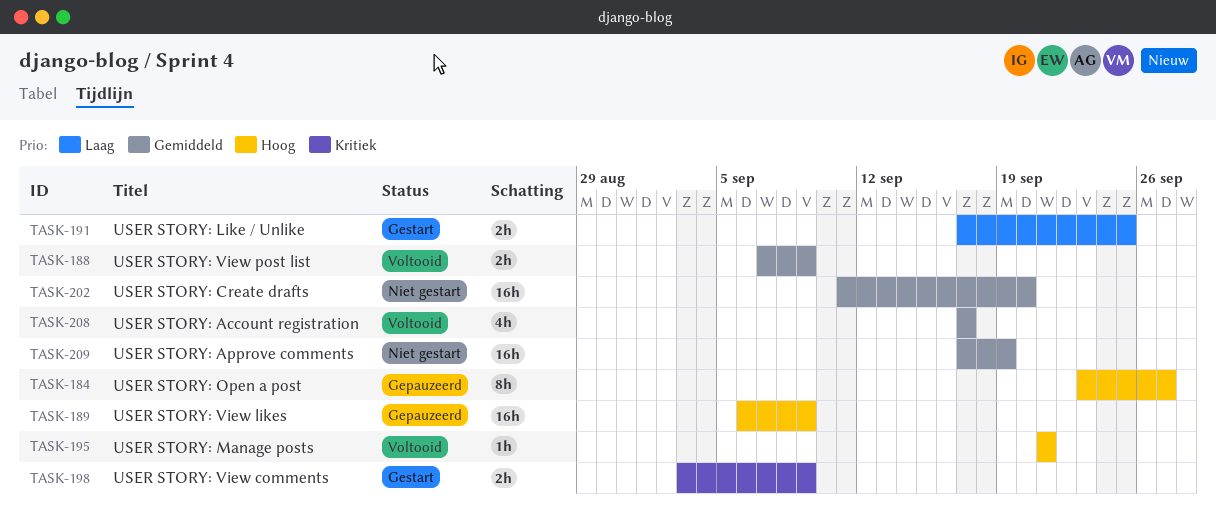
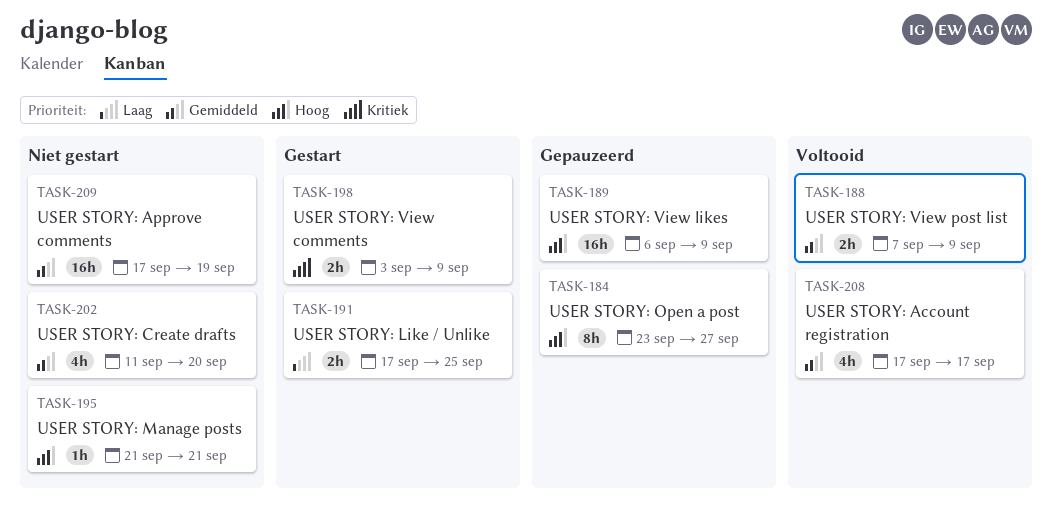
TASK-195, status: Voltooid -> Niet gestart
TASK-202, estimate: 16h -> 4h

